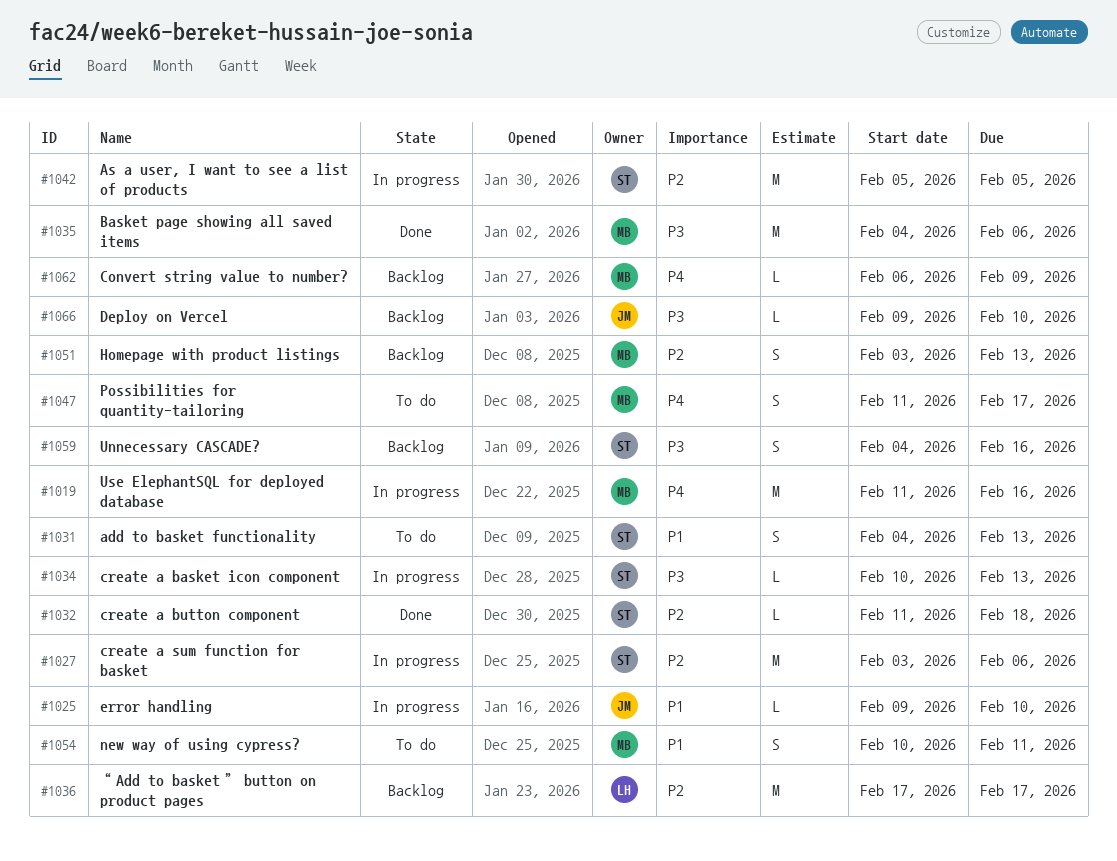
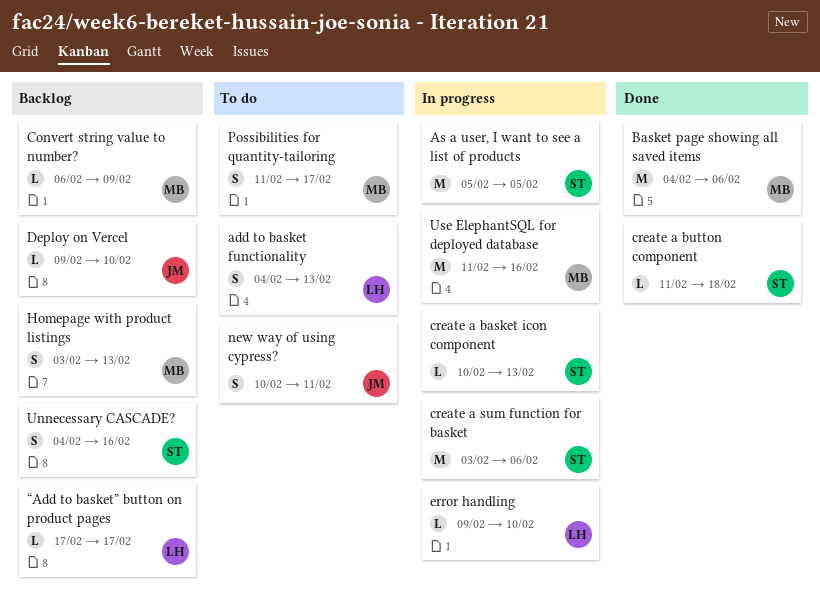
add to basket functionality, owner: ST -> LH
error handling, owner: JM -> LH
new way of using cypress?, owner: MB -> JM
“Add to basket” button on product pages, estimate: M -> L

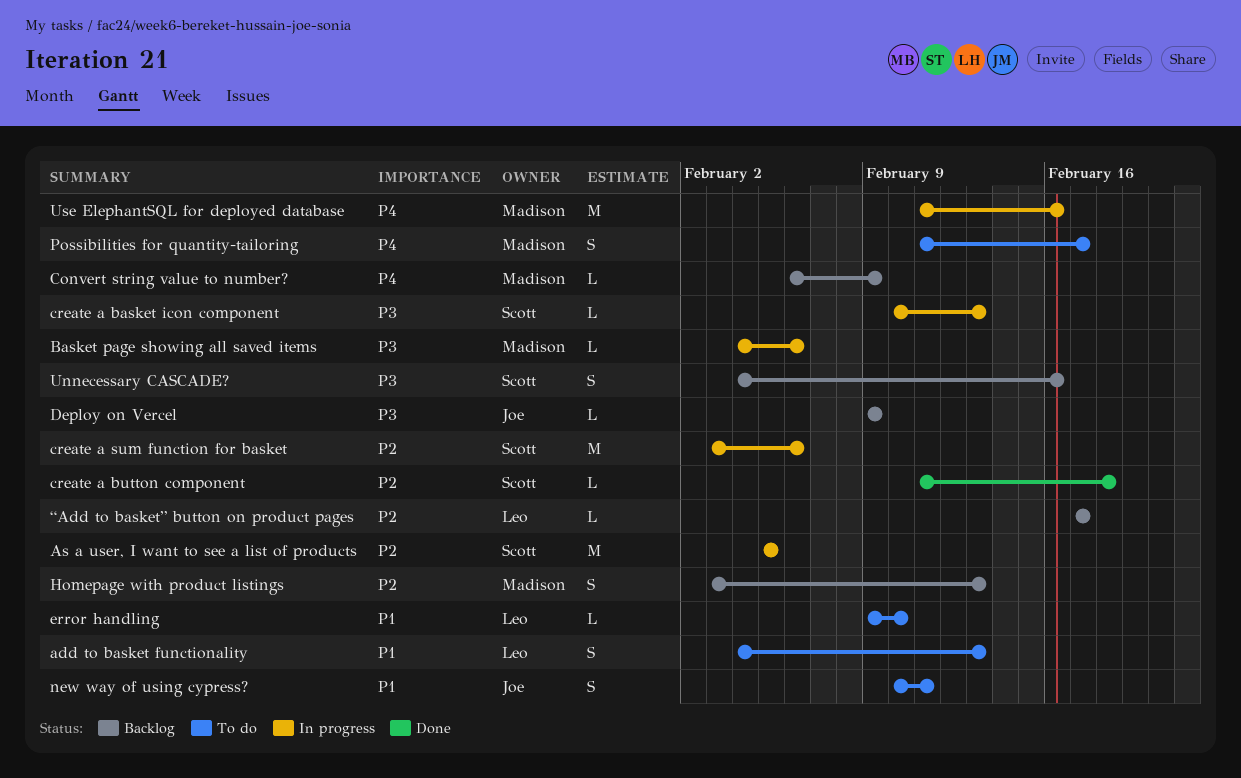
Basket page showing all saved items, status: Done -> In progress
Basket page showing all saved items, estimate: M -> L
Deploy on Vercel, due: Feb 10 -> Feb 9
error handling, status: In progress -> To do

